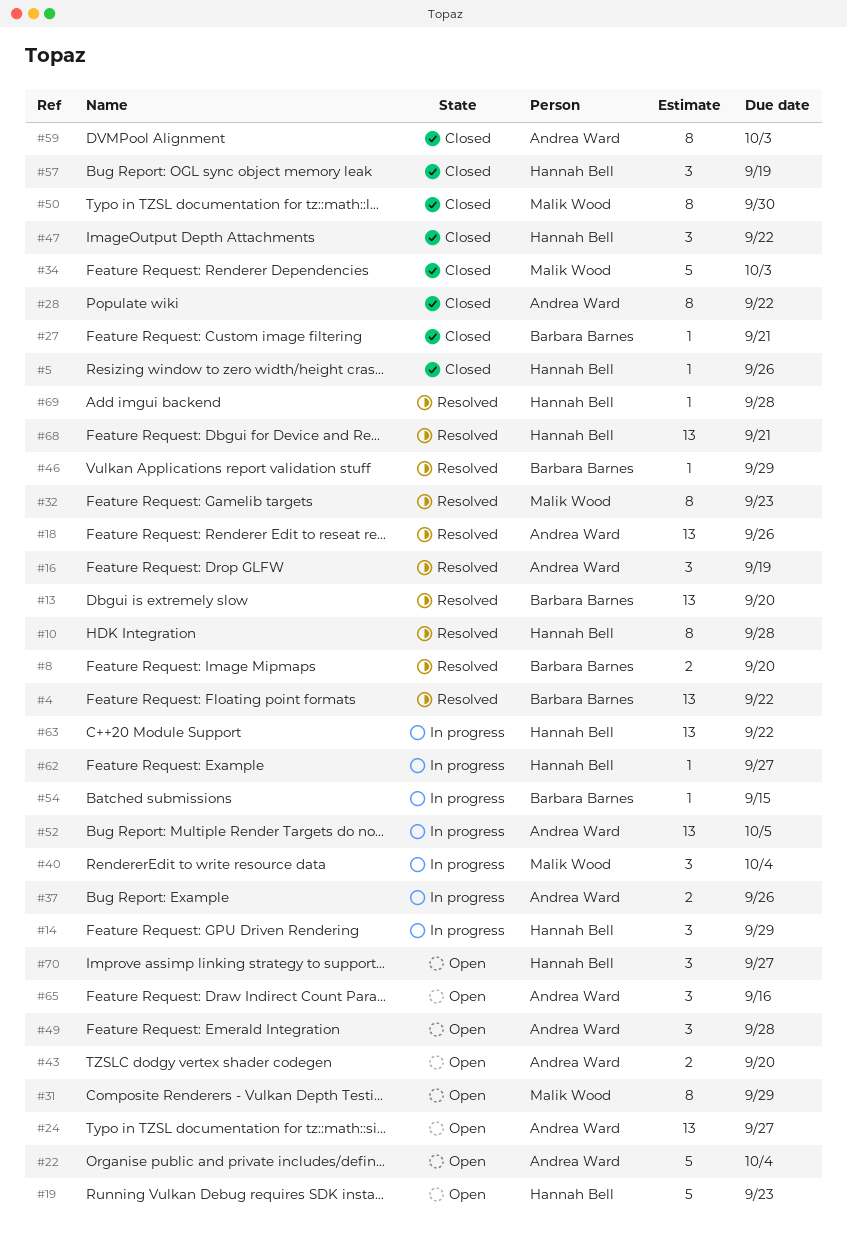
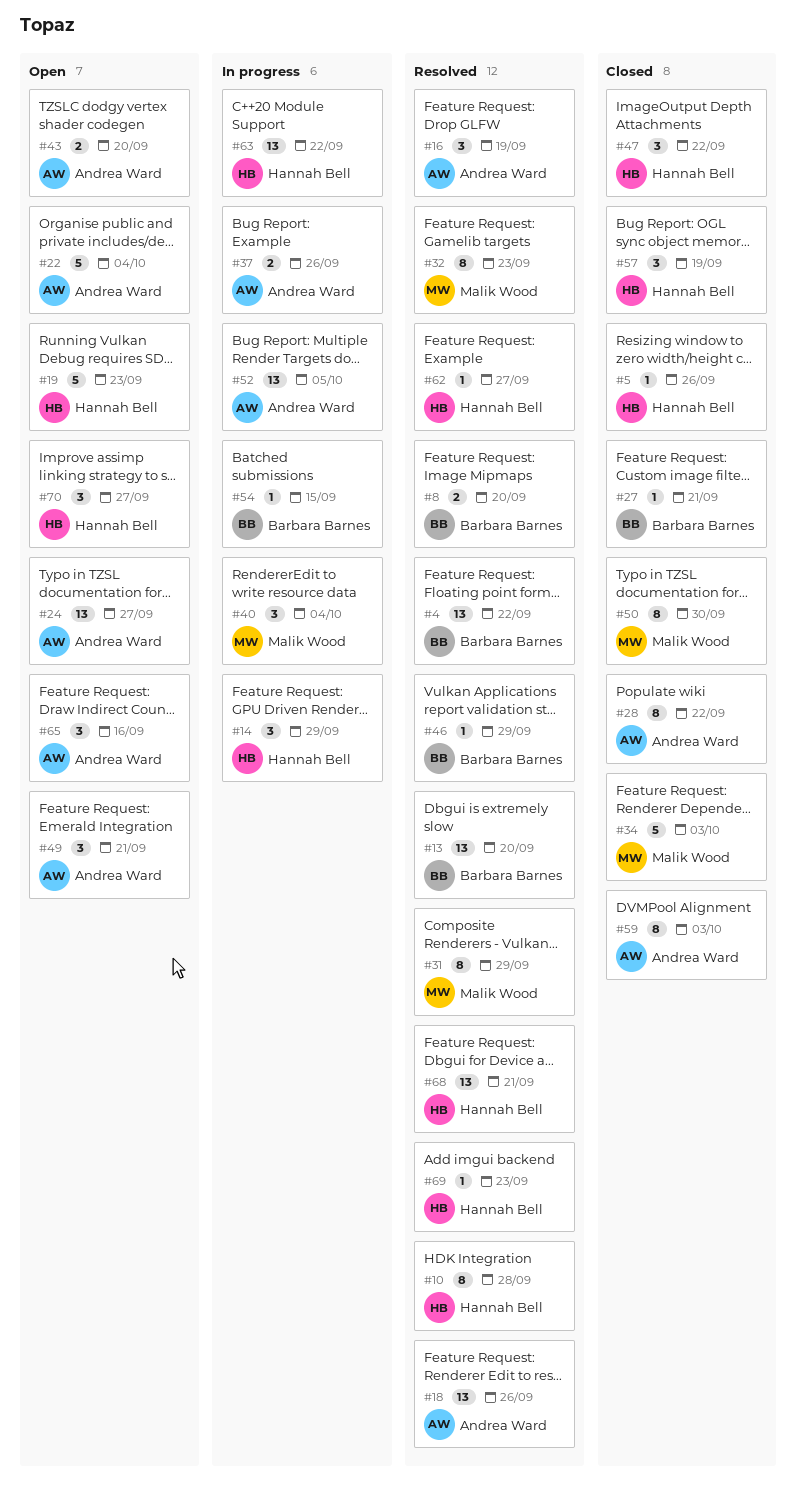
#31, status: Open -> Resolved
#49, due: Sep 28 -> Sep 21
#62, status: In progress -> Resolved
#69, due: Sep 28 -> Sep 23

